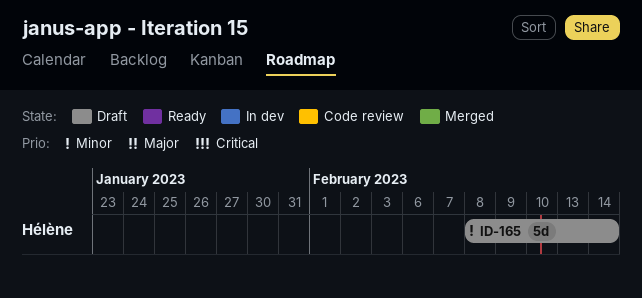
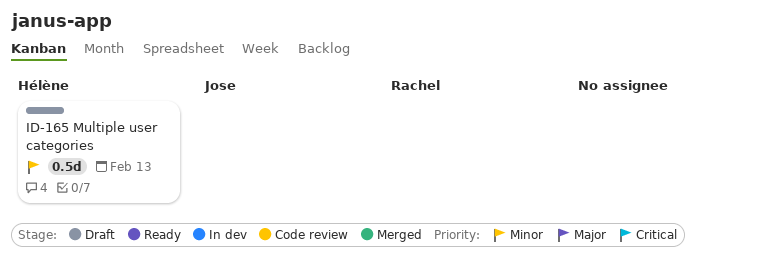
ID-165, estimate: 5d -> 0.5d
ID-165, due: Feb 14 -> Feb 13

